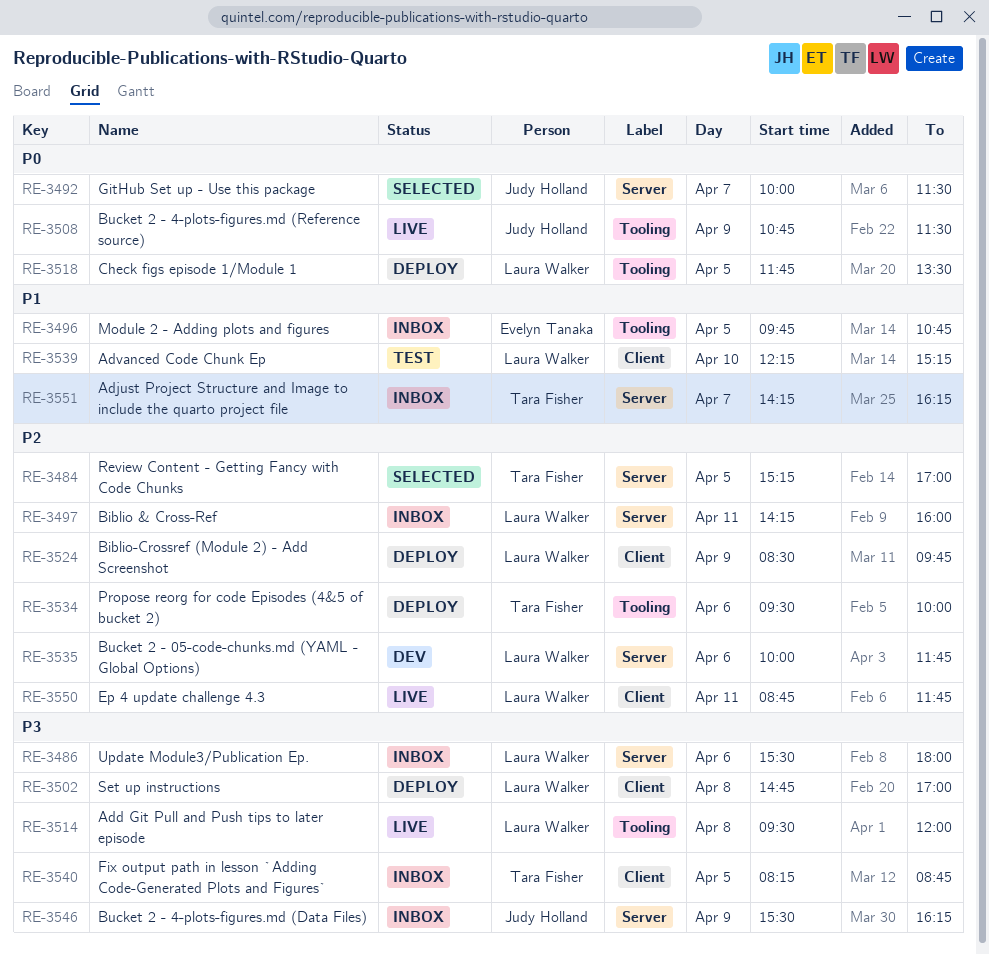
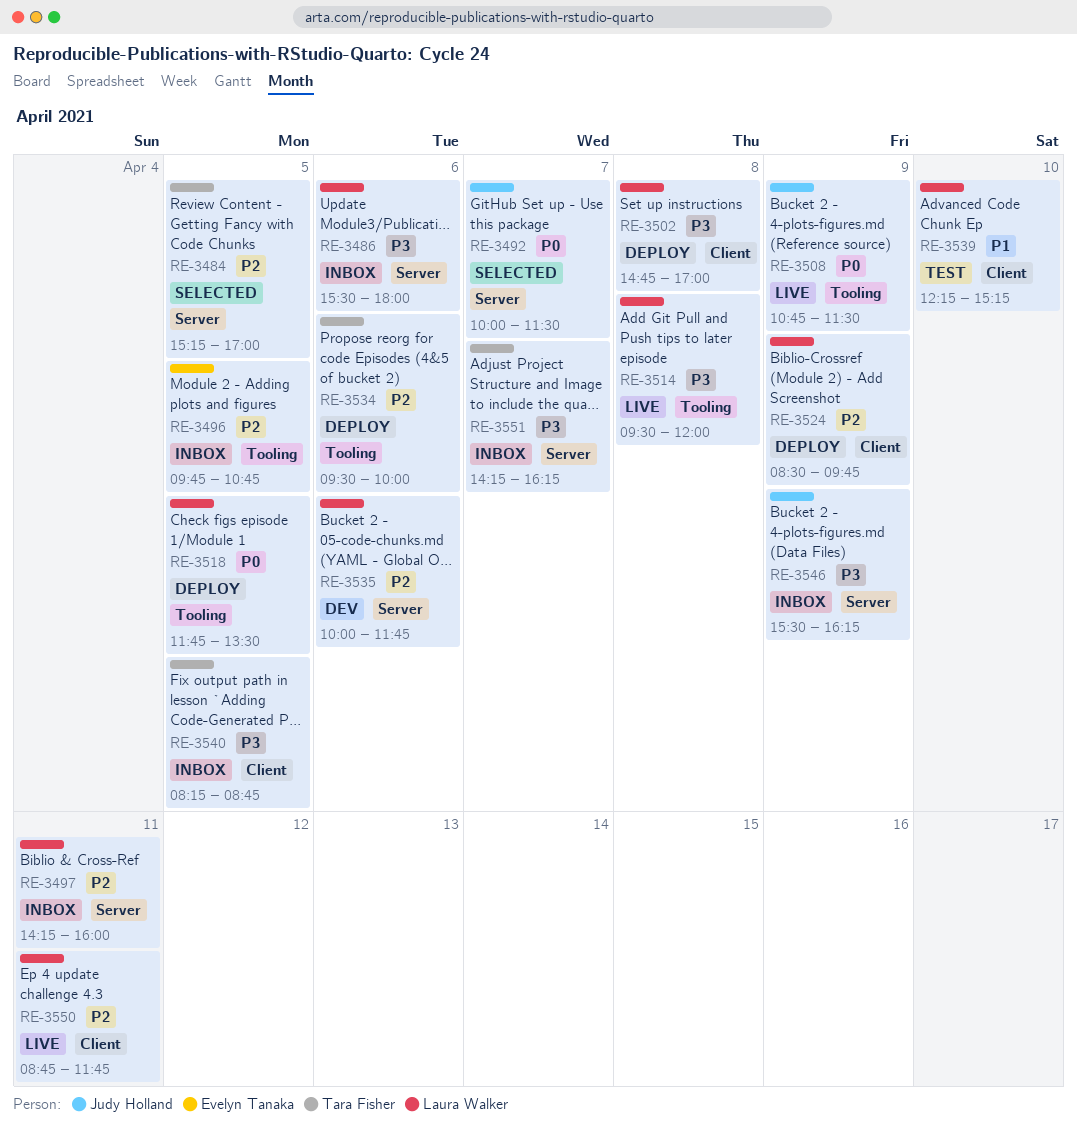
RE-3496, priority: P1 -> P2
RE-3551, priority: P1 -> P3

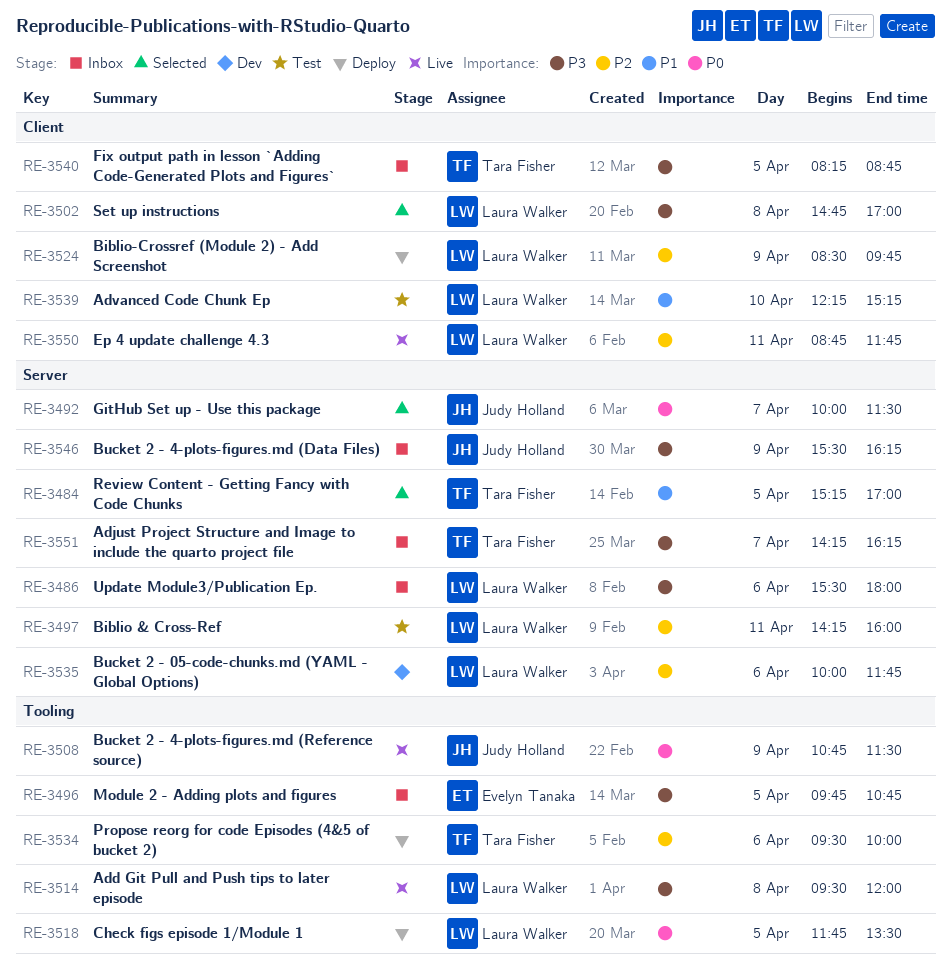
RE-3484, priority: P2 -> P1
RE-3496, priority: P2 -> P3
RE-3497, status: Inbox -> Test
RE-3502, status: Deploy -> Selected

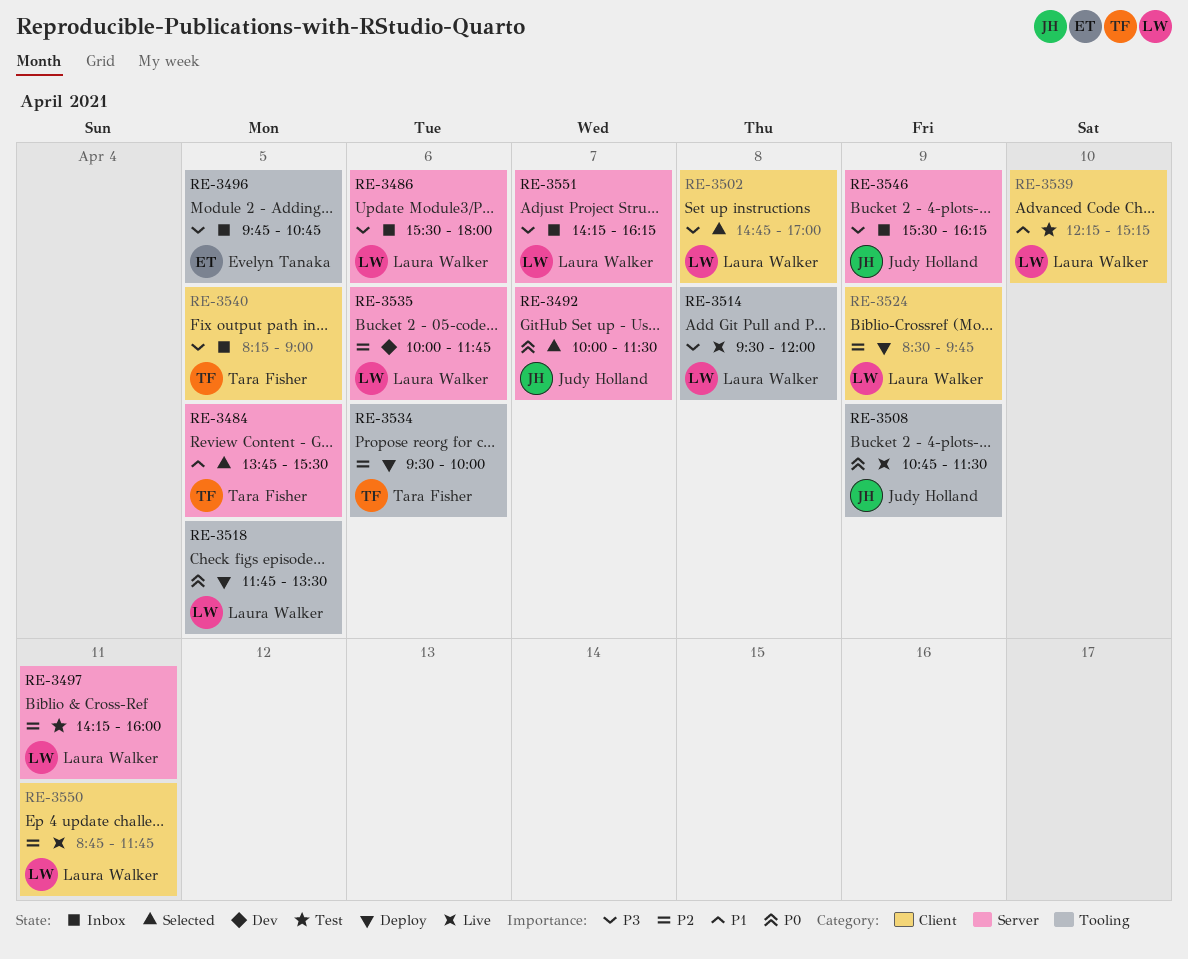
RE-3484, begins: 15:15 -> 13:45
RE-3484, ends: 17:00 -> 15:30
RE-3540, ends: 08:45 -> 09:00
RE-3551, owner: Tara Fisher -> Laura Walker

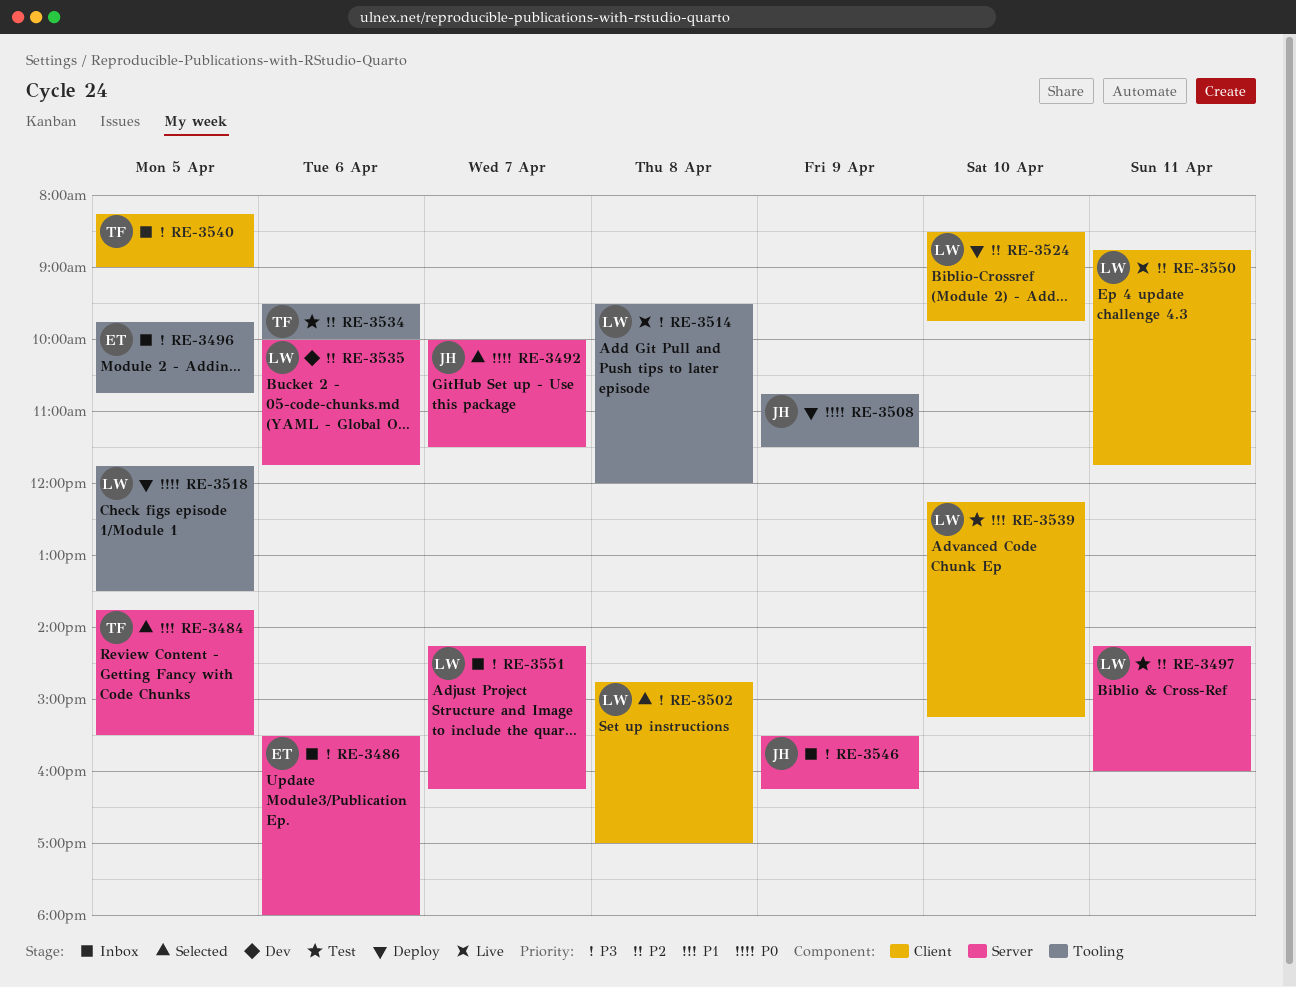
RE-3486, owner: Laura Walker -> Evelyn Tanaka
RE-3508, status: Live -> Deploy
RE-3524, day: Apr 9 -> Apr 10
RE-3534, status: Deploy -> Test

